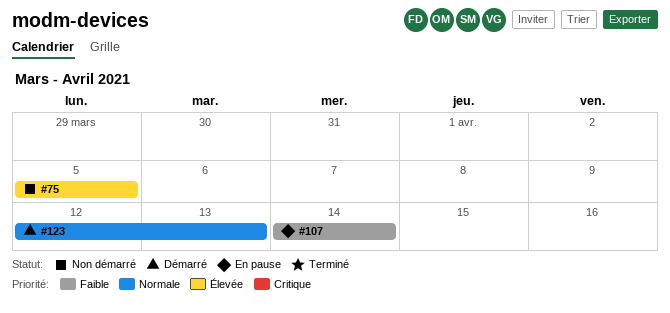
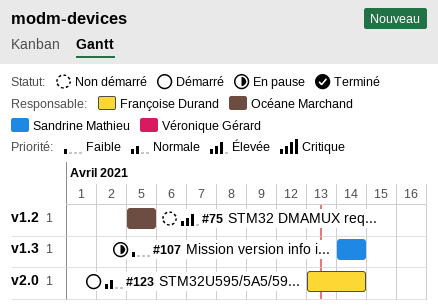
#123, start: Apr 12 -> Apr 13
#123, due: Apr 13 -> Apr 14

